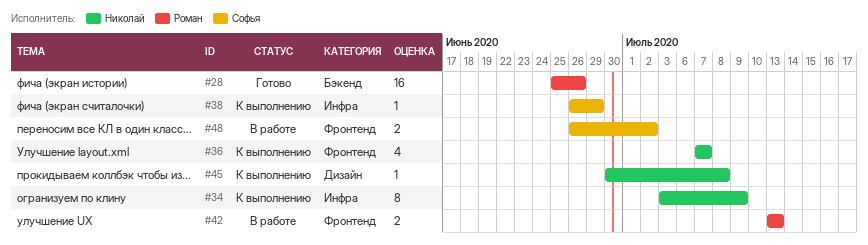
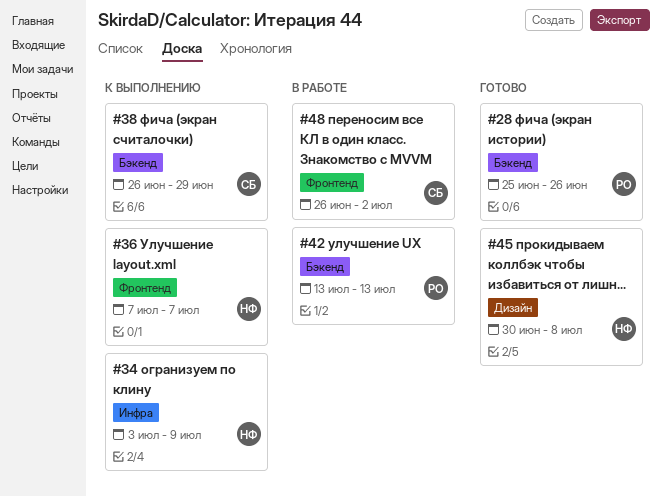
#38, label: Инфра -> Бэкенд
#42, label: Фронтенд -> Бэкенд
#45, status: К выполнению -> Готово

